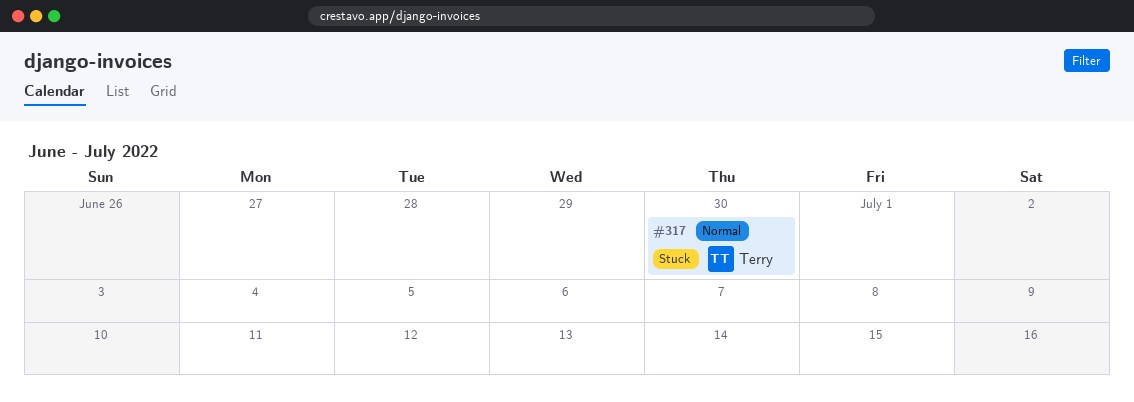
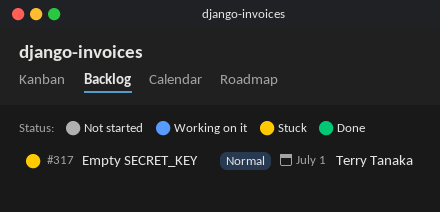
#317, due: Jun 30 -> Jul 1

